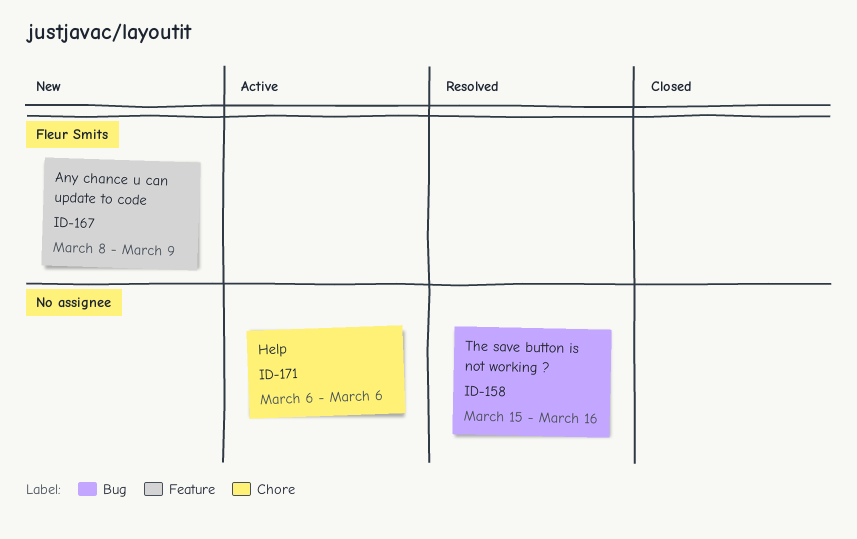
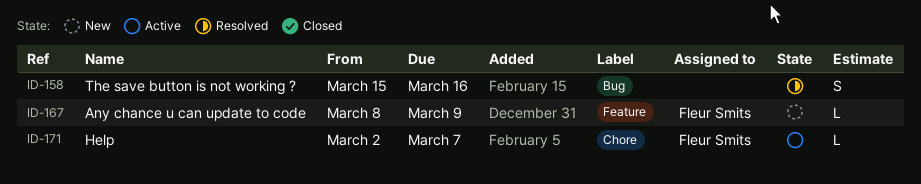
ID-171, owner: none -> Fleur Smits
ID-171, start: Mar 6 -> Mar 2
ID-171, due: Mar 6 -> Mar 7

